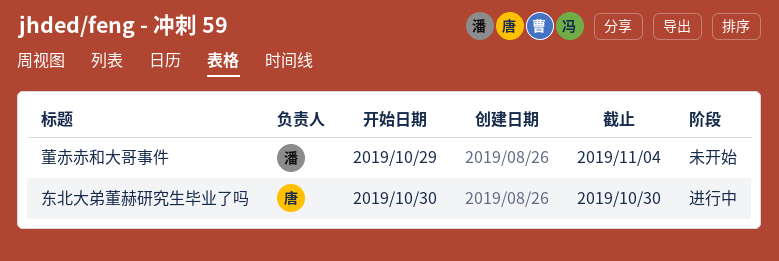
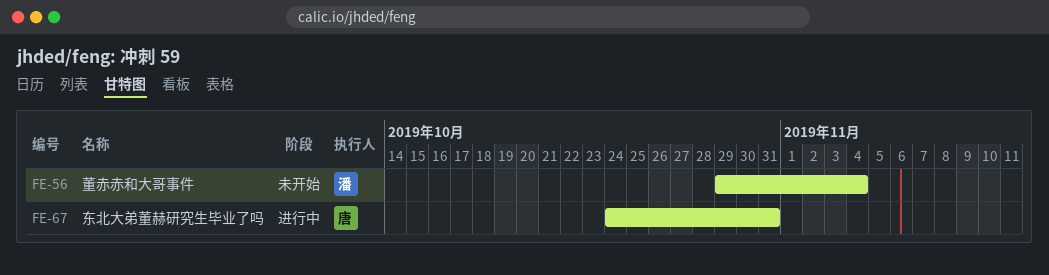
东北大弟董赫研究生毕业了吗, start: Oct 30 -> Oct 24
东北大弟董赫研究生毕业了吗, due: Oct 30 -> Oct 31

